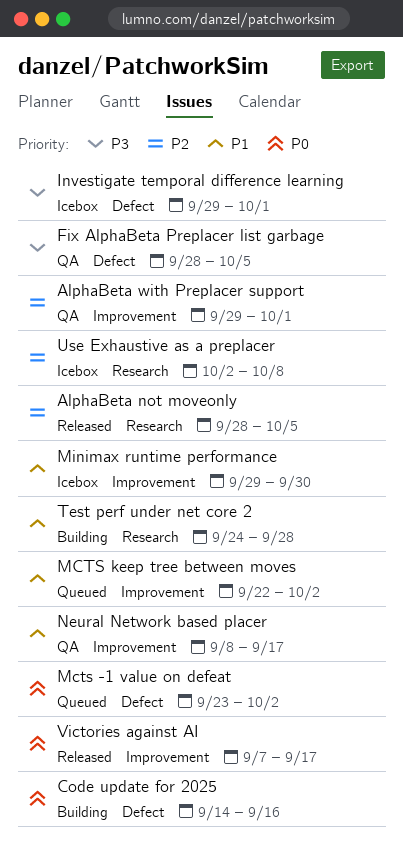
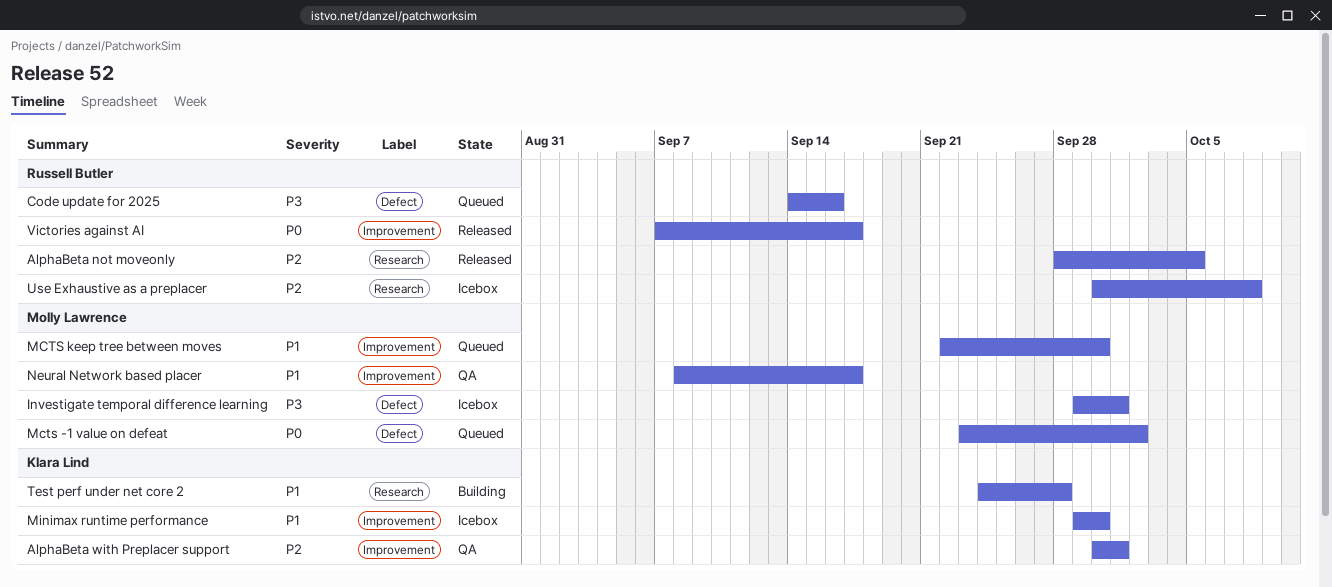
AlphaBeta with Preplacer support, start: Sep 29 -> Sep 30
Code update for 2025, status: Building -> Queued
Code update for 2025, priority: P0 -> P3
Fix AlphaBeta Preplacer list garbage: present -> none
MCTS keep tree between moves, due: Oct 2 -> Sep 30
Use Exhaustive as a preplacer, start: Oct 2 -> Sep 30

